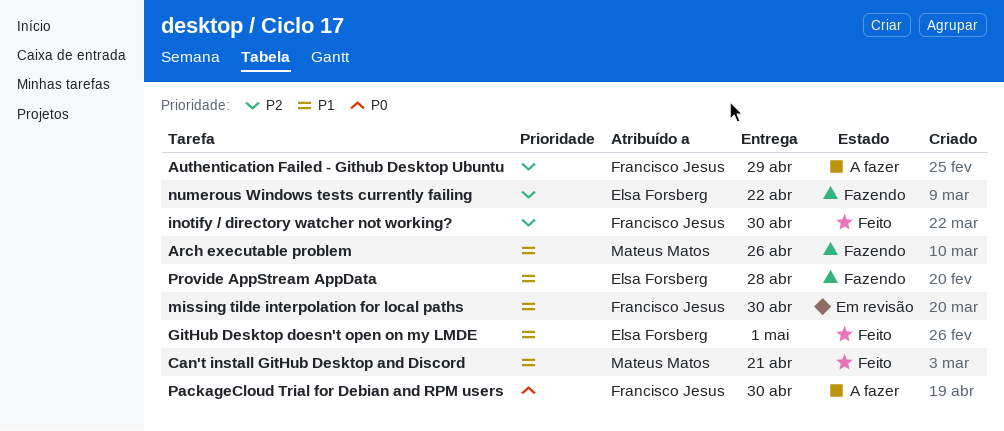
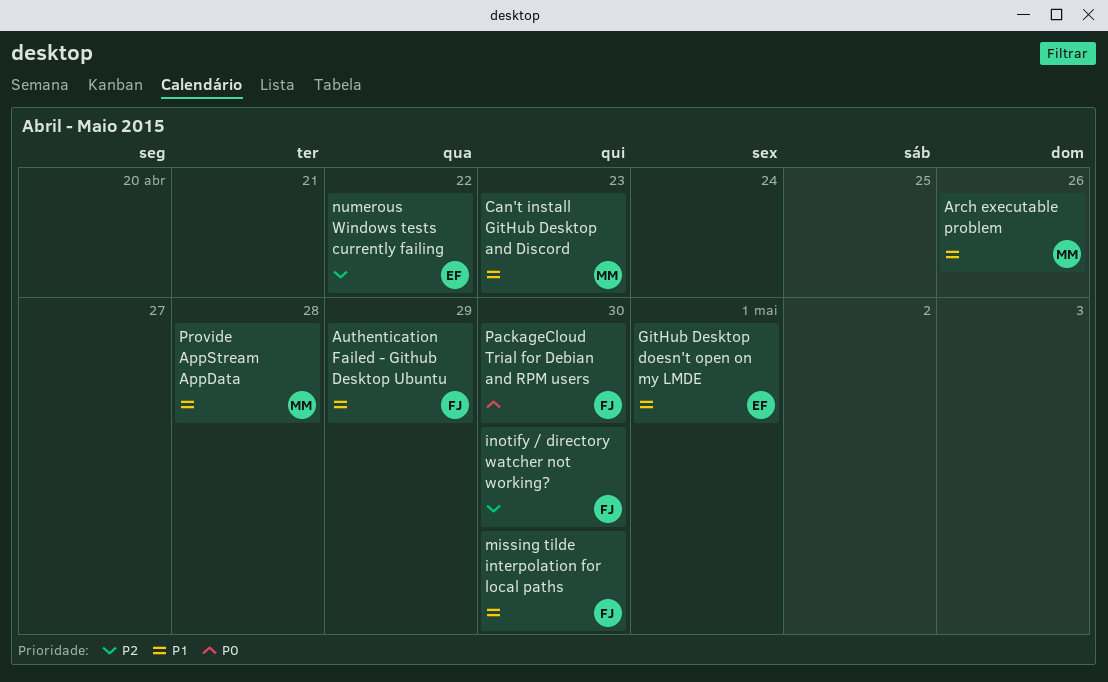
Authentication Failed - Github Desktop Ubuntu, priority: P2 -> P1
Can't install GitHub Desktop and Discord, due: Apr 21 -> Apr 23
Provide AppStream AppData, owner: Elsa Forsberg -> Mateus Matos

